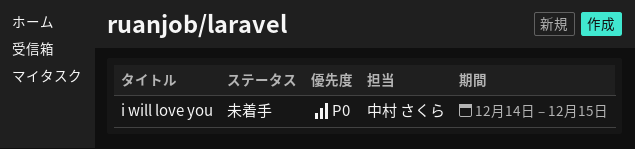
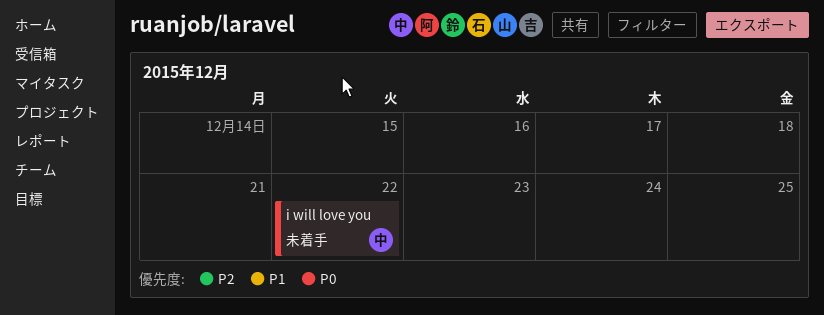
i will love you, due: Dec 15 -> Dec 22

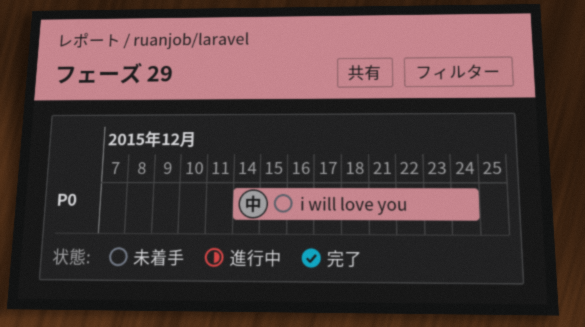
i will love you, due: Dec 22 -> Dec 24

